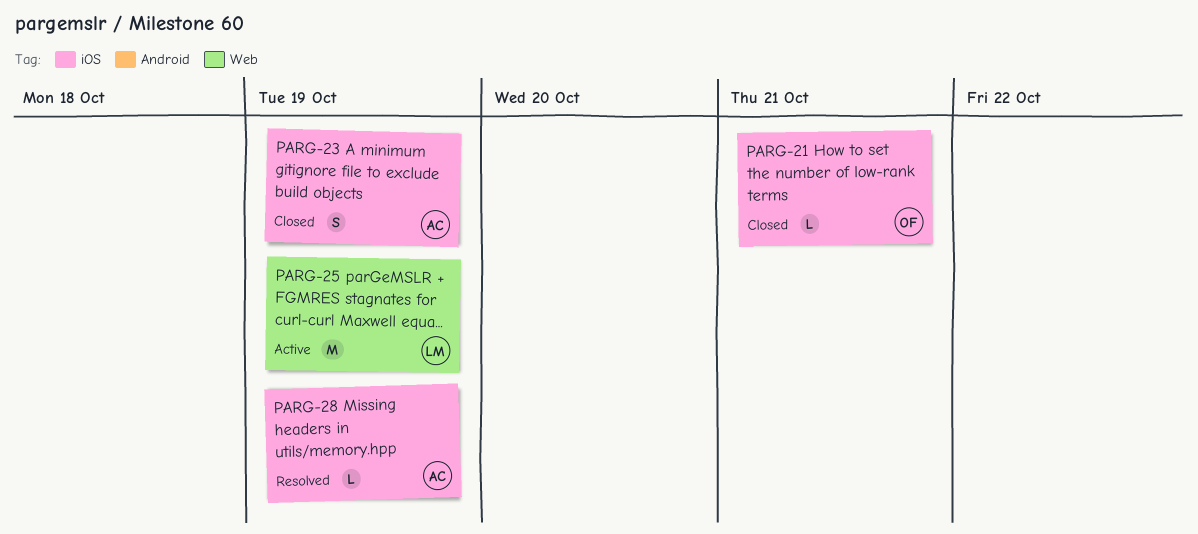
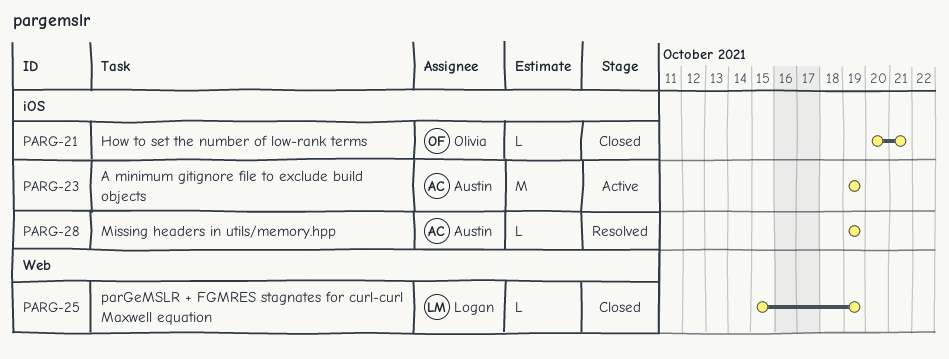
PARG-23, status: Closed -> Active
PARG-23, estimate: S -> M
PARG-25, status: Active -> Closed
PARG-25, estimate: M -> L

